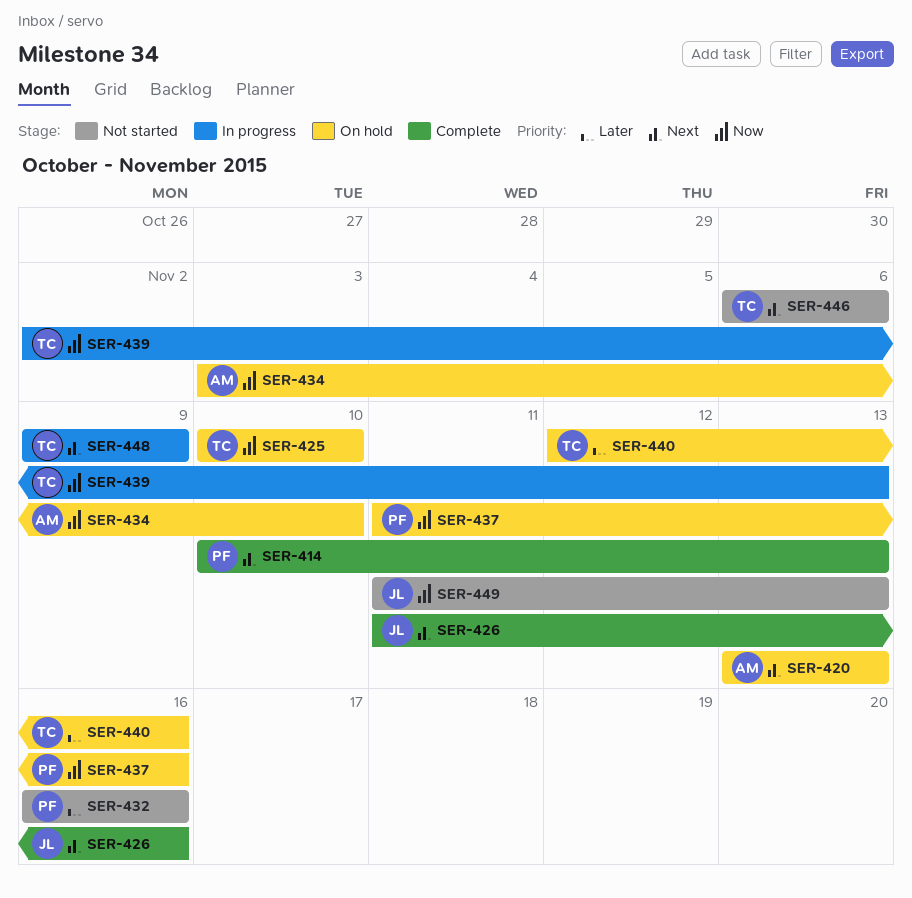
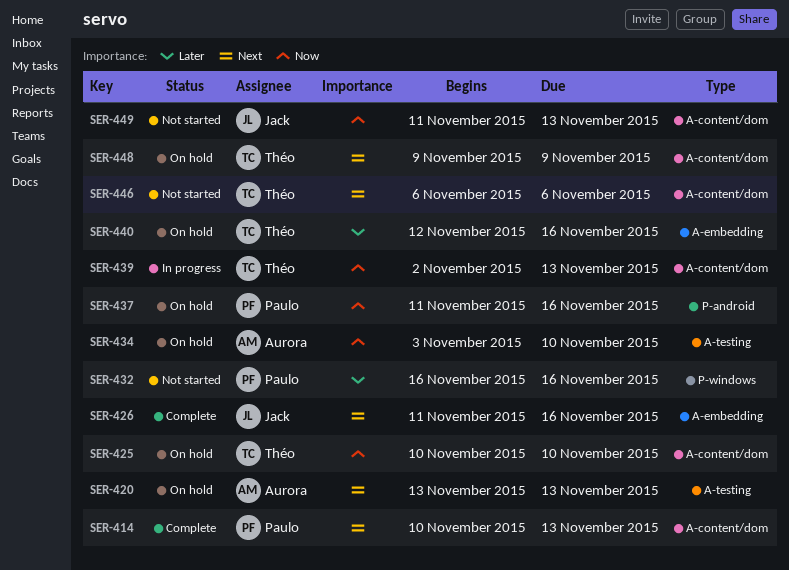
SER-448, status: In progress -> On hold

